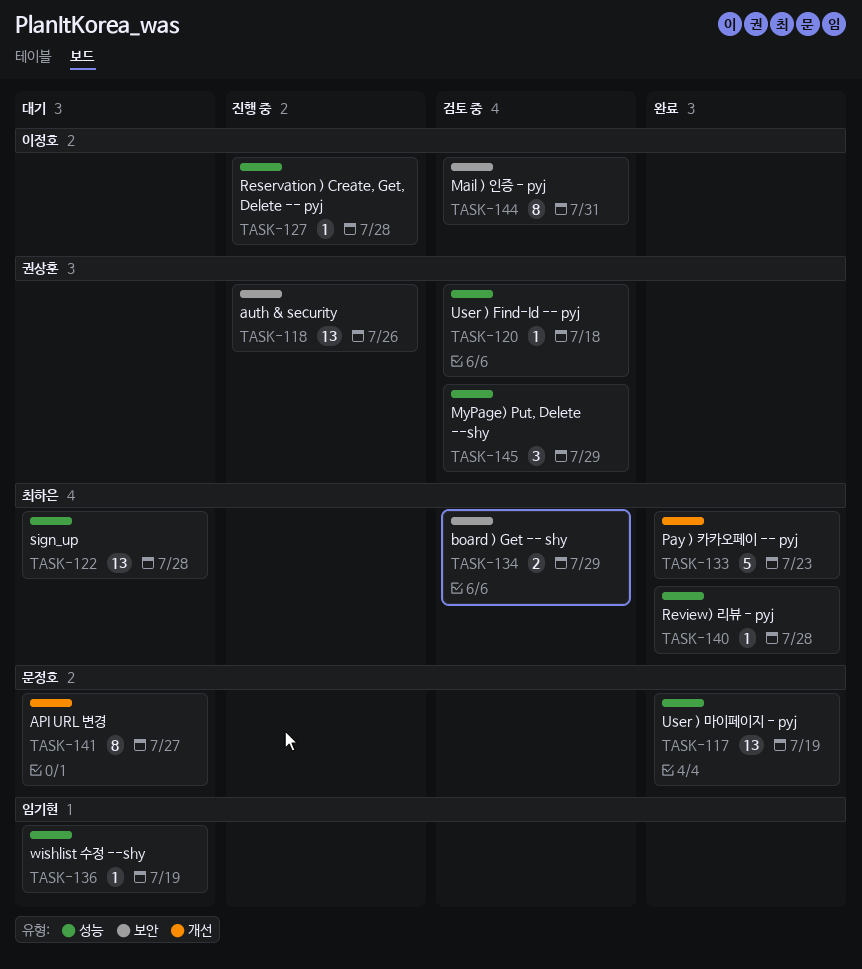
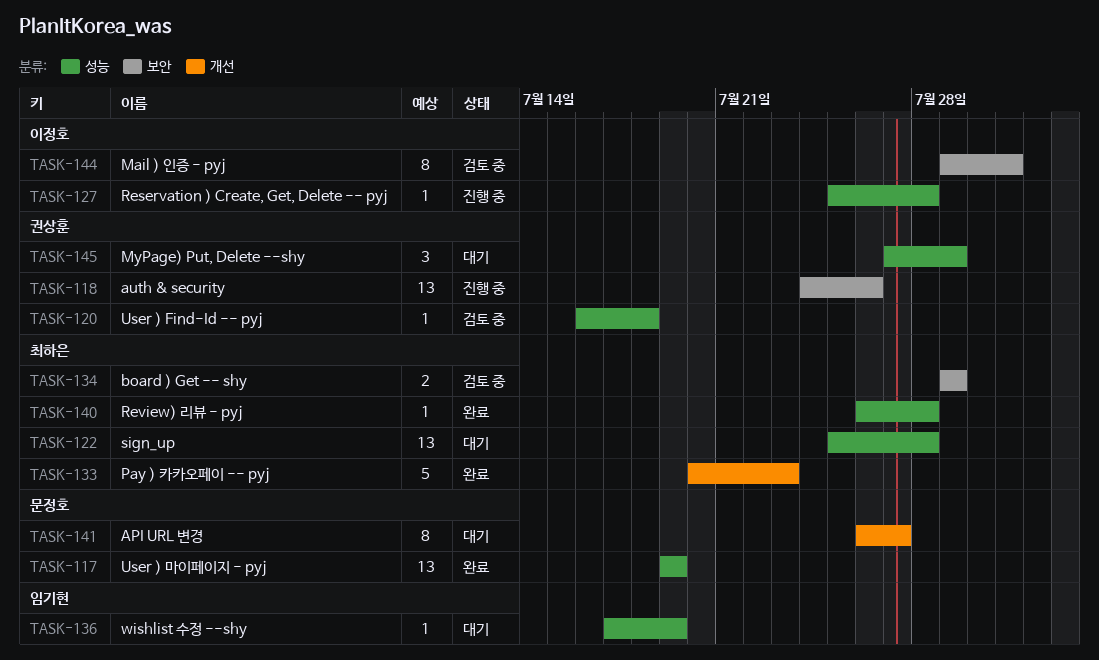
TASK-145, status: 검토 중 -> 대기

